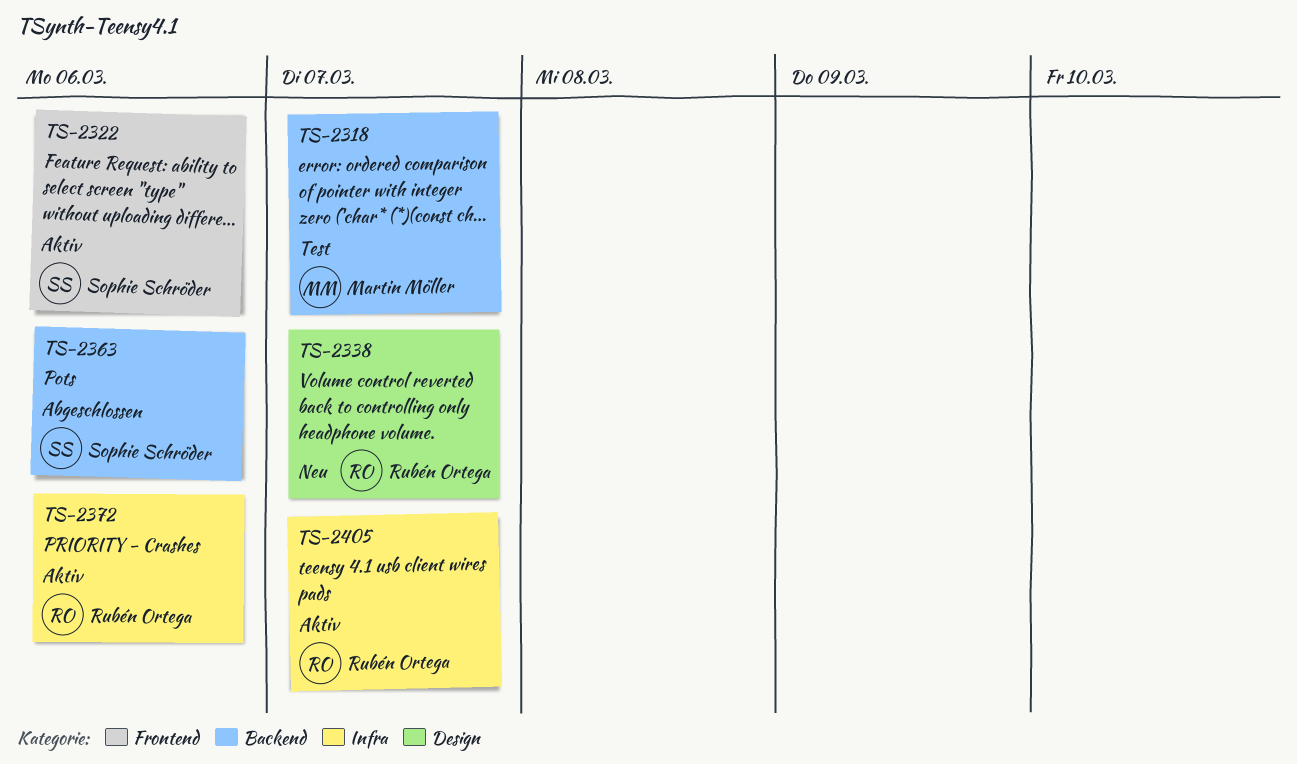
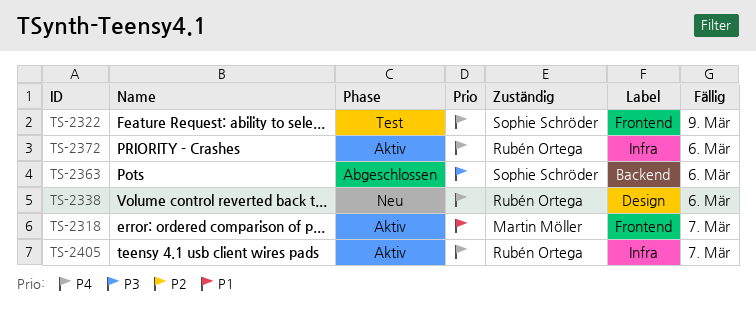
TS-2318, status: Test -> Aktiv
TS-2318, label: Backend -> Frontend
TS-2322, status: Aktiv -> Test
TS-2322, due: Mar 6 -> Mar 9
TS-2338, due: Mar 7 -> Mar 6

